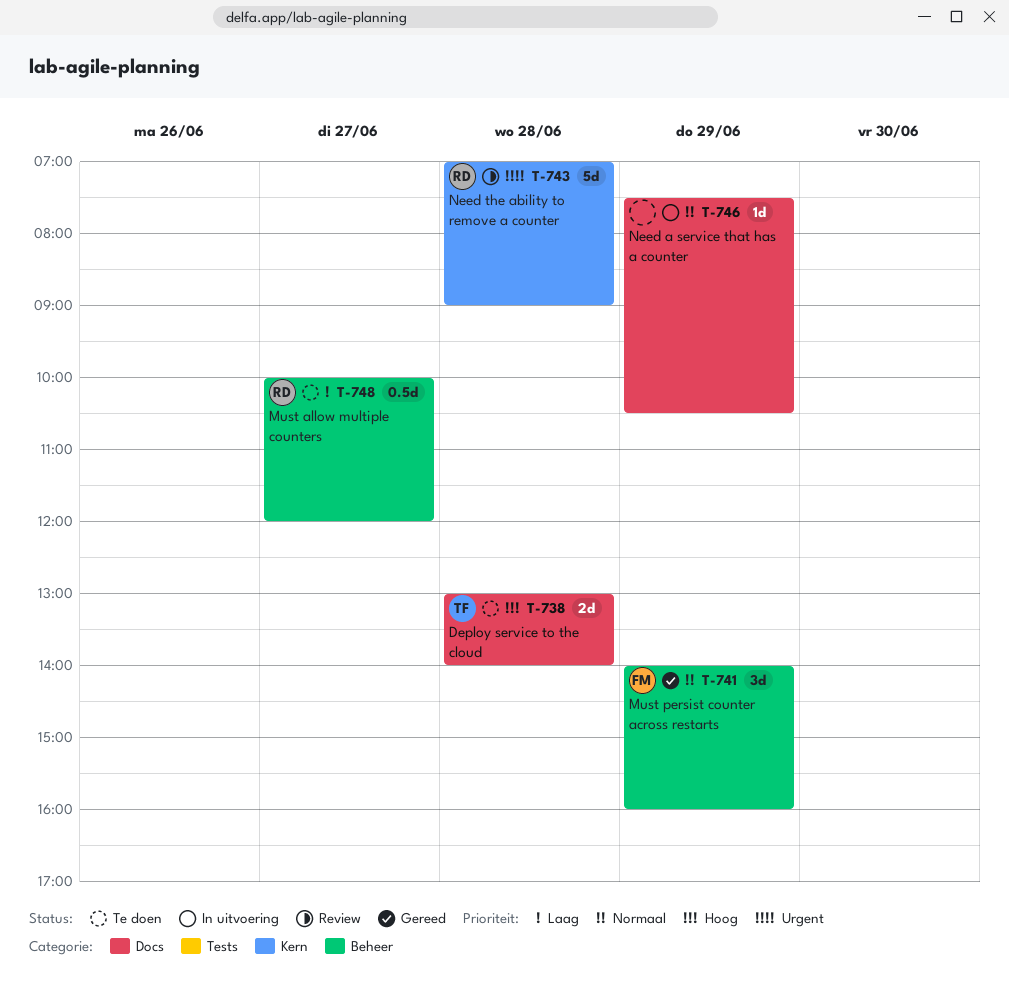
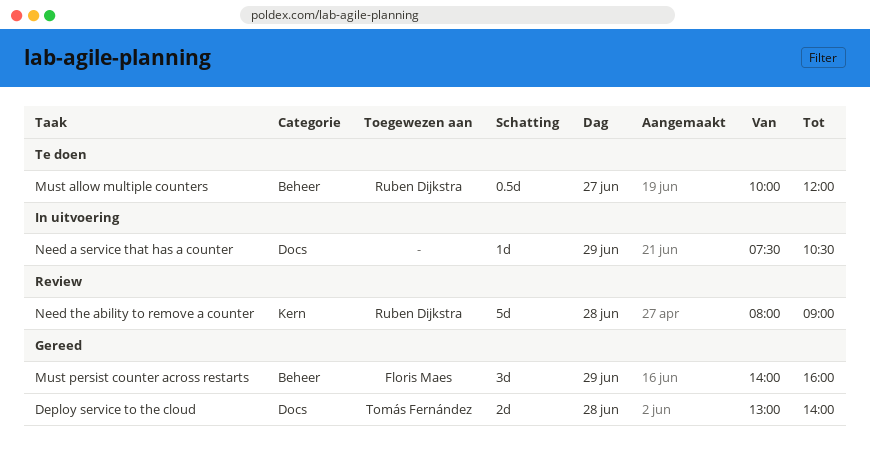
Deploy service to the cloud, status: Te doen -> Gereed
Need the ability to remove a counter, begins: 07:00 -> 08:00

